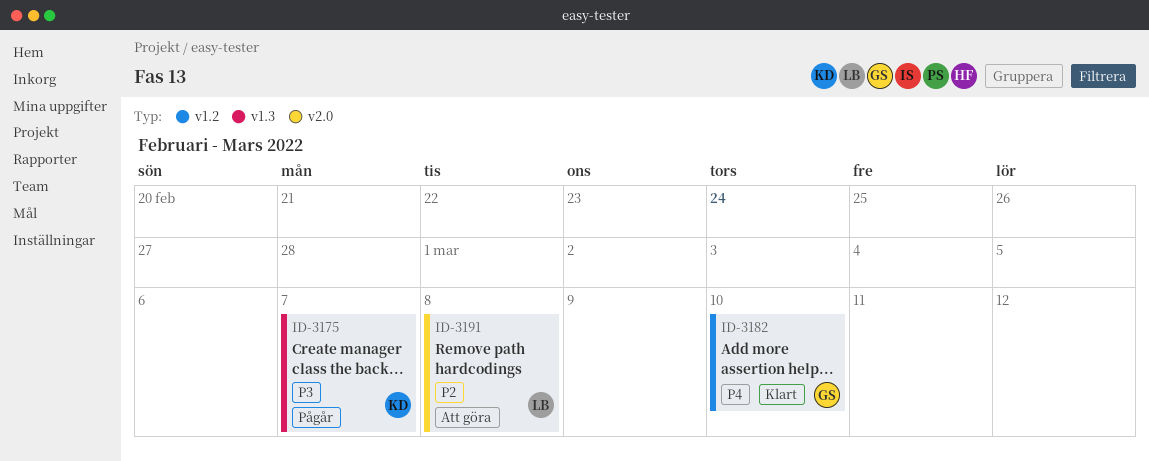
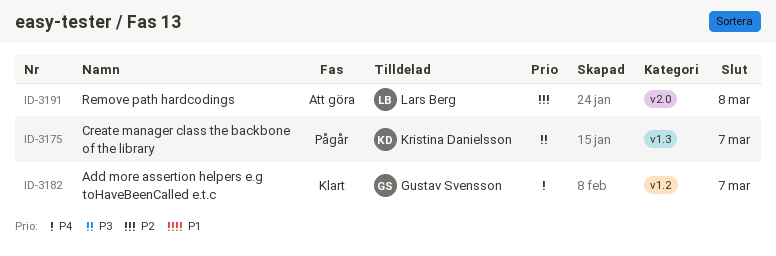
ID-3182, due: Mar 10 -> Mar 7

